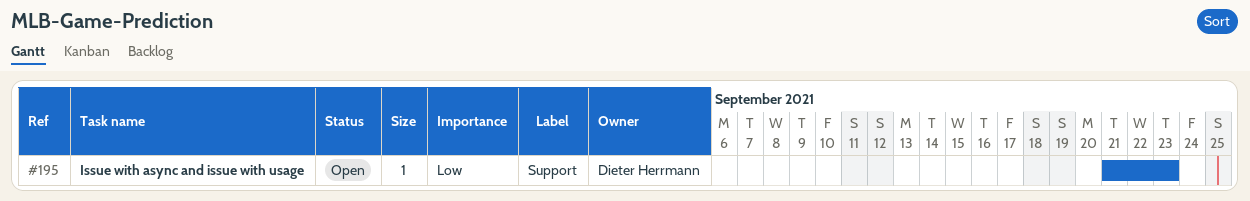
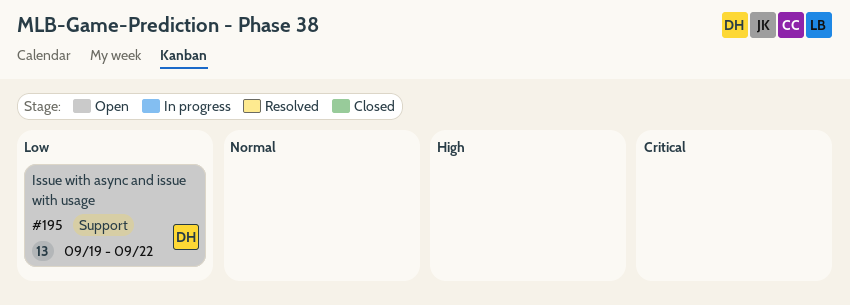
#195, estimate: 1 -> 13
#195, start: Sep 21 -> Sep 19
#195, due: Sep 23 -> Sep 22

